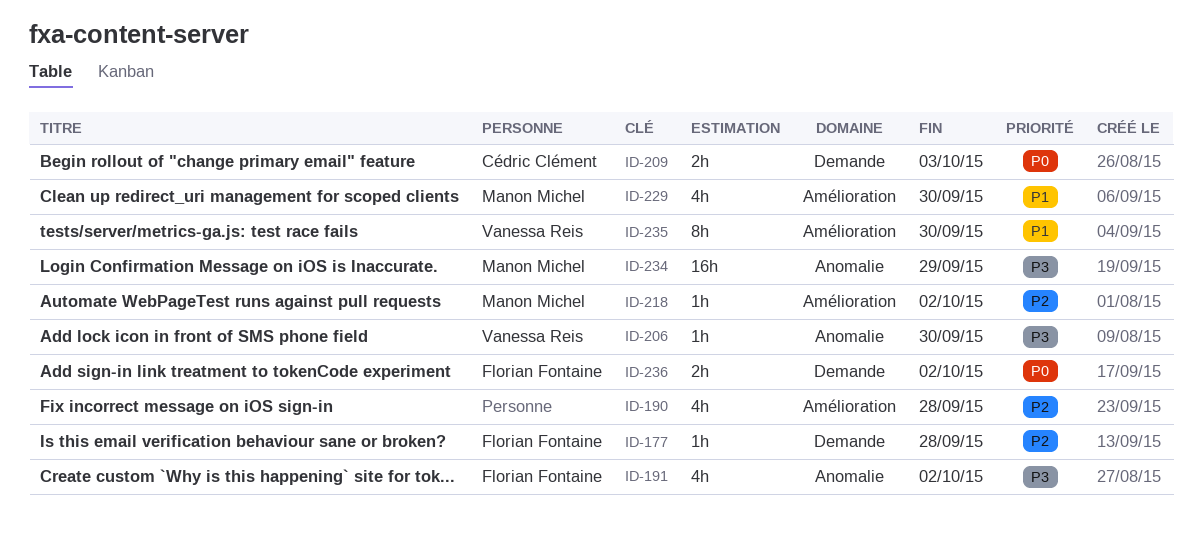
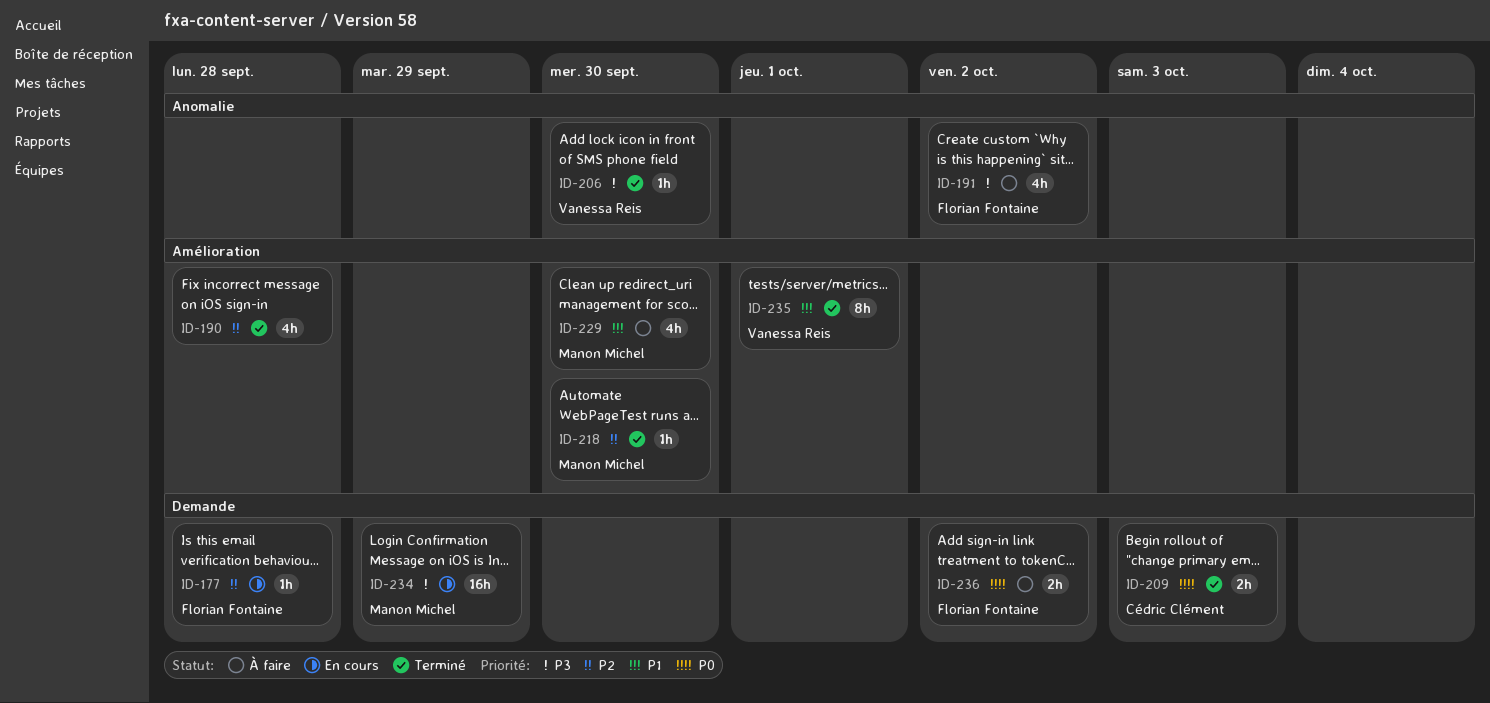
ID-218, due: Oct 2 -> Sep 30
ID-234, label: Anomalie -> Demande
ID-235, due: Sep 30 -> Oct 1

